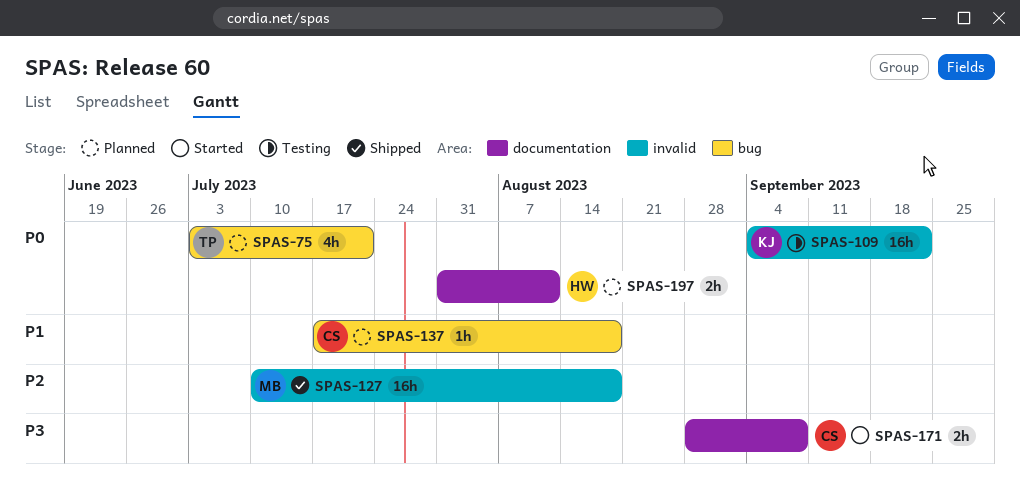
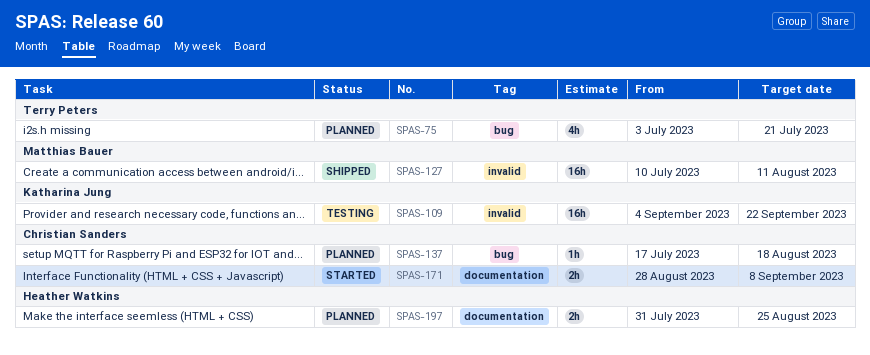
SPAS-127, due: Aug 18 -> Aug 11
SPAS-197, due: Aug 11 -> Aug 25

